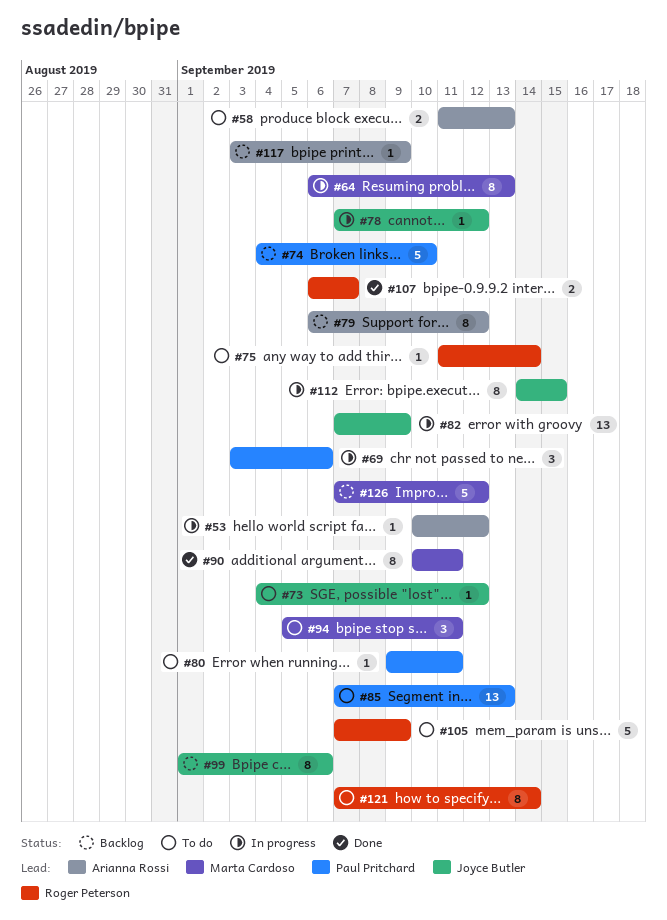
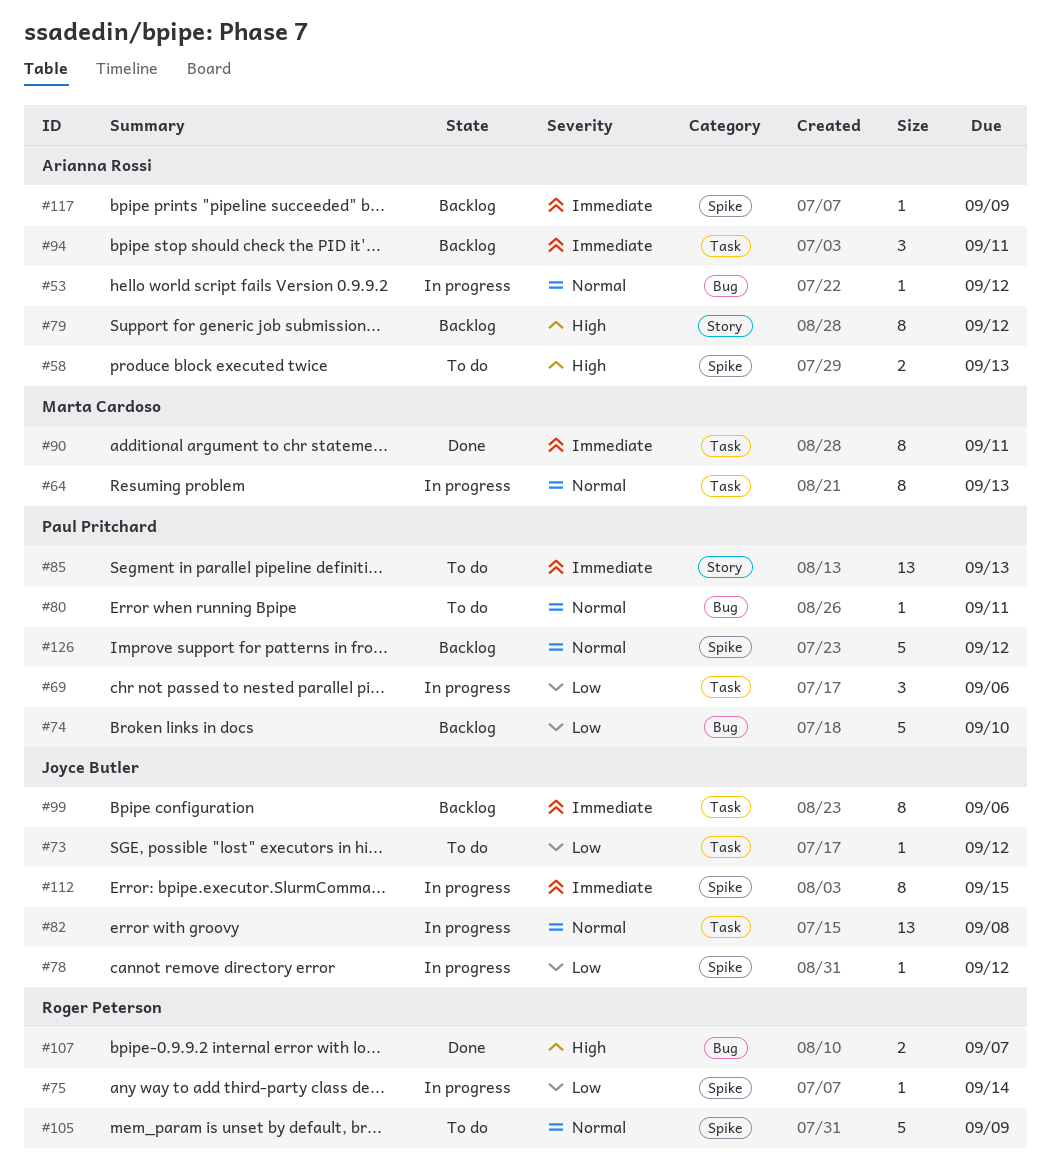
#75, status: To do -> In progress
#82, due: Sep 9 -> Sep 8
#94, status: To do -> Backlog
#94, owner: Marta Cardoso -> Arianna Rossi
#121: present -> none
#126, owner: Marta Cardoso -> Paul Pritchard

